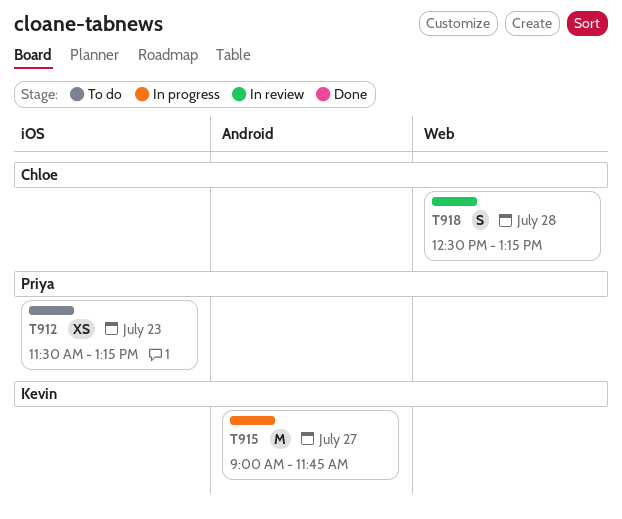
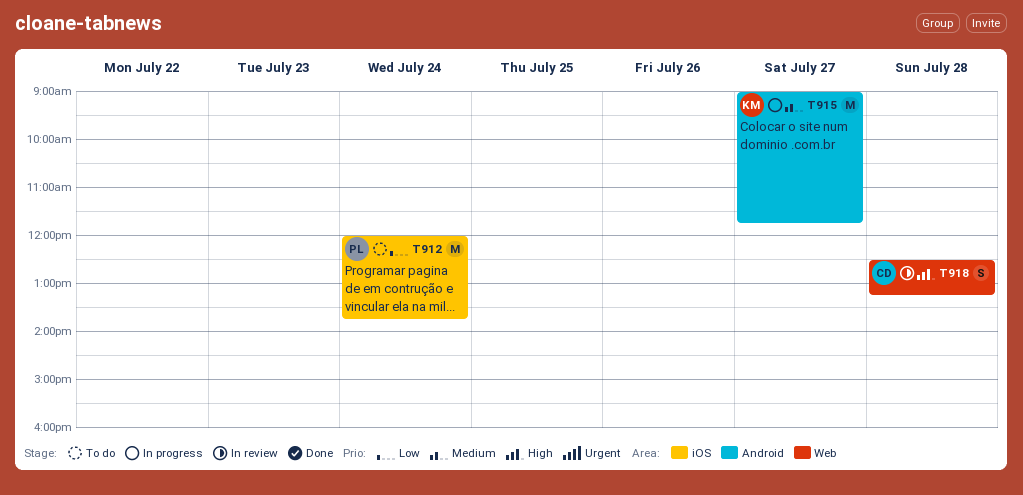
T912, estimate: XS -> M
T912, day: Jul 23 -> Jul 24
T912, begins: 11:30 -> 12:00
T912, ends: 13:15 -> 13:45

